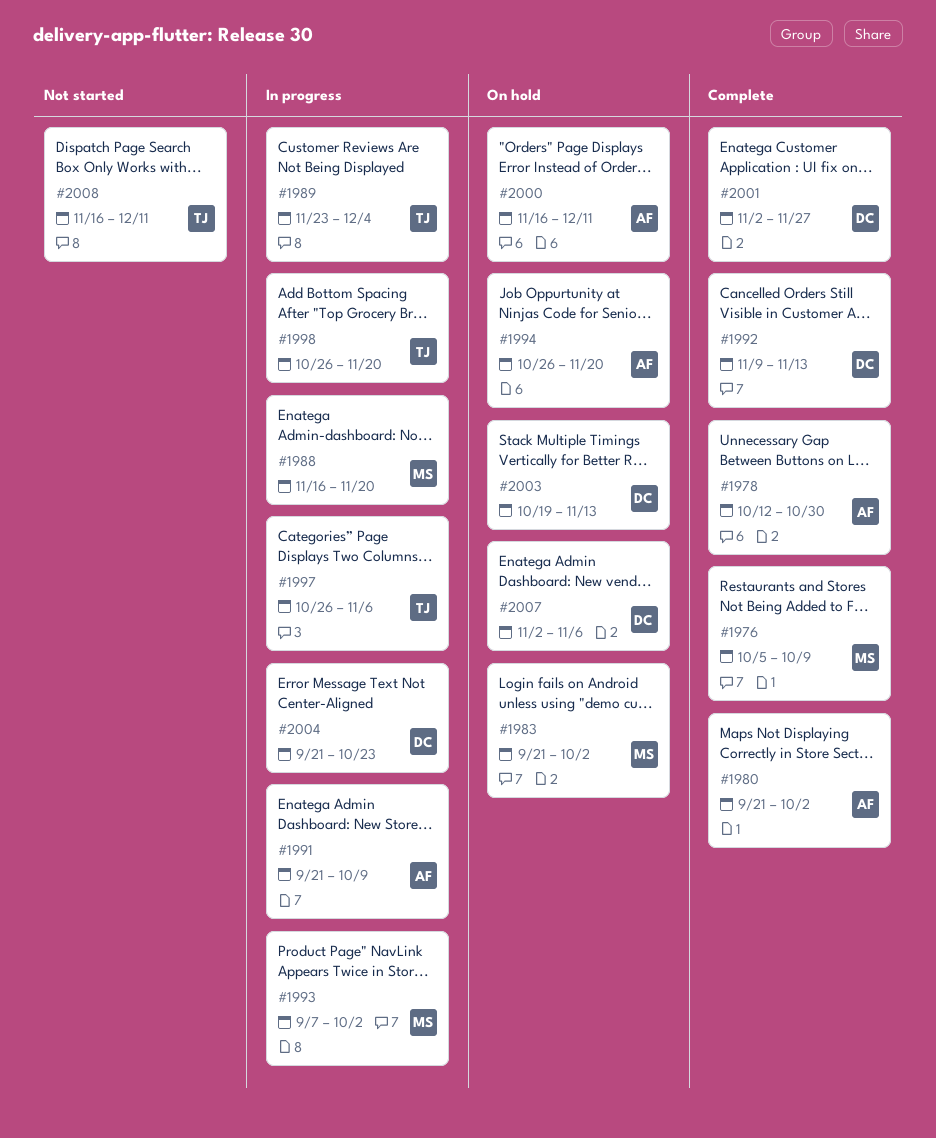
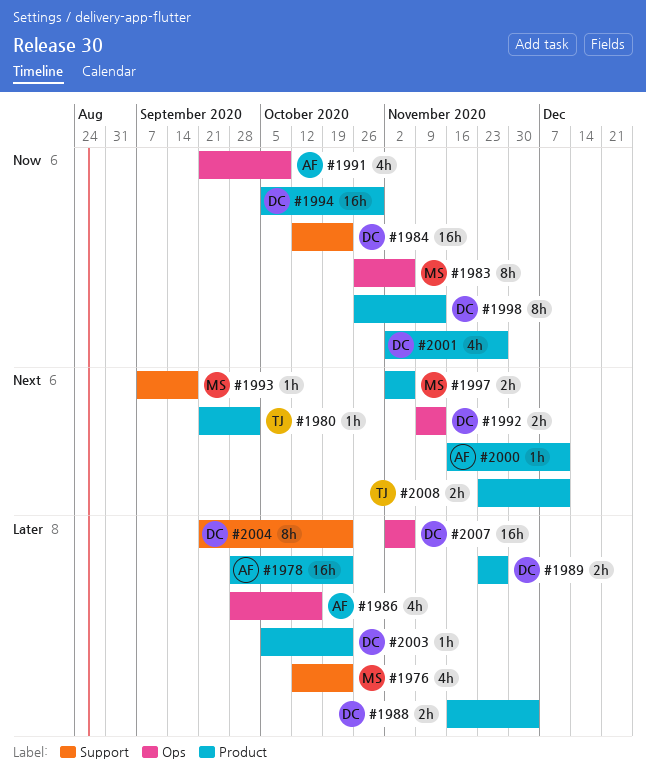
#1976, start: Oct 5 -> Oct 12
#1976, due: Oct 9 -> Oct 23
#1978, start: Oct 12 -> Sep 28
#1978, due: Oct 30 -> Oct 23
#1980, owner: AF -> TJ
#1983, start: Sep 21 -> Oct 26
#1983, due: Oct 2 -> Nov 6
#1984: none -> present
#1986: none -> present
#1988, owner: MS -> DC
#1988, due: Nov 20 -> Dec 4
#1989, owner: TJ -> DC
#1989, due: Dec 4 -> Nov 27
#1993, due: Oct 2 -> Sep 18
#1994, owner: AF -> DC
#1994, start: Oct 26 -> Oct 5
#1994, due: Nov 20 -> Oct 30
#1997, owner: TJ -> MS
#1997, start: Oct 26 -> Nov 2
#1998, owner: TJ -> DC
#1998, due: Nov 20 -> Nov 13
#2003, start: Oct 19 -> Oct 5
#2003, due: Nov 13 -> Oct 23
#2008, start: Nov 16 -> Nov 23

